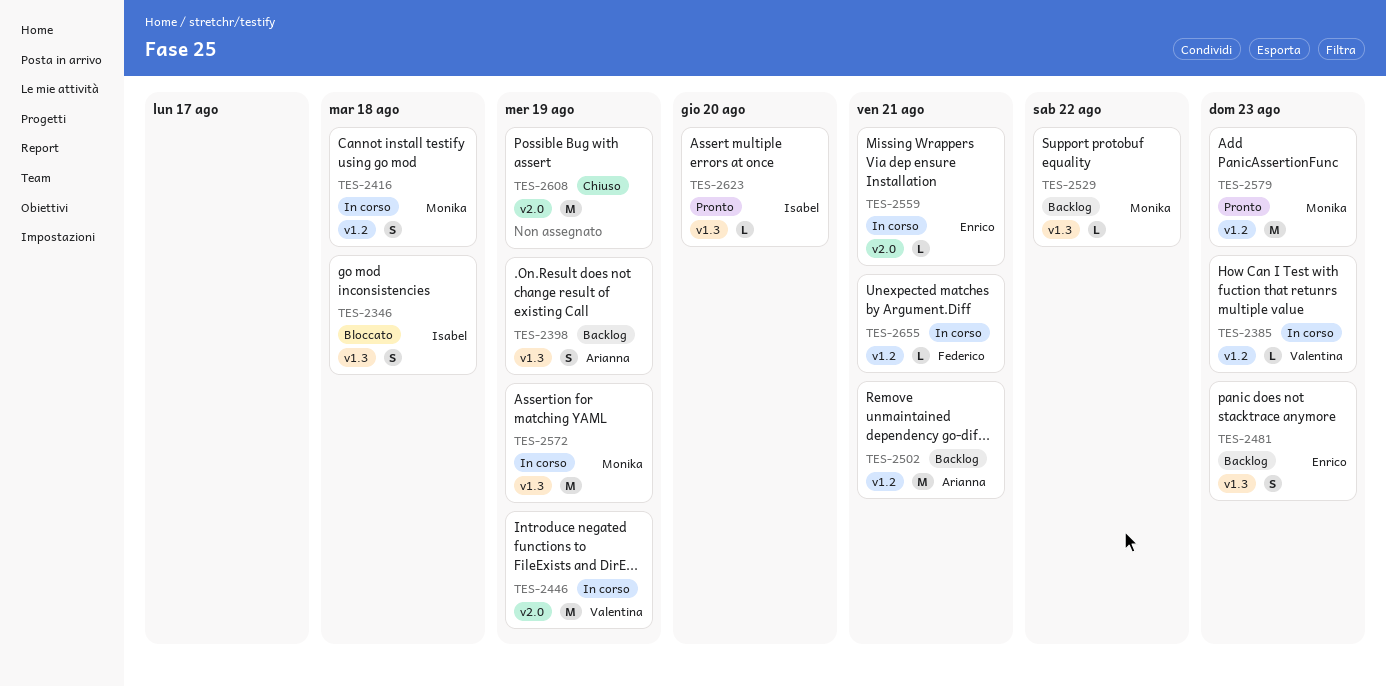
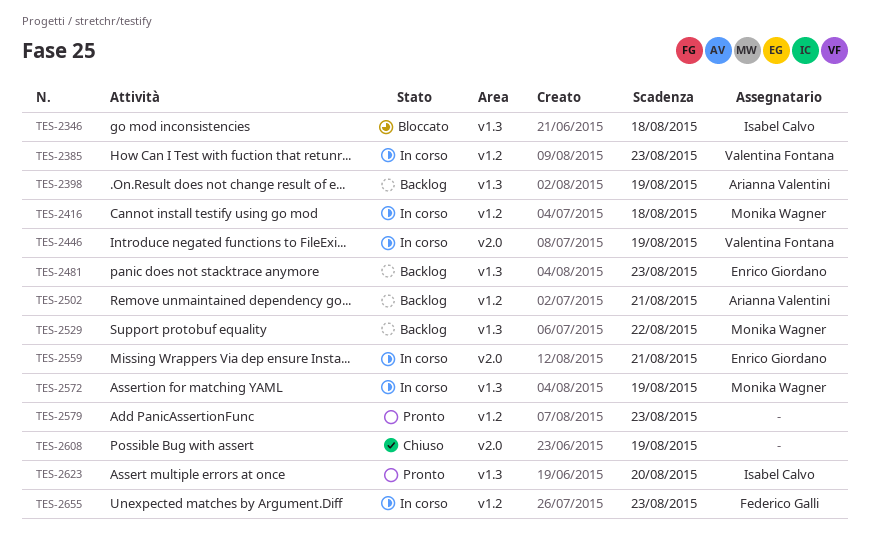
TES-2579, owner: Monika Wagner -> none
TES-2655, due: Aug 21 -> Aug 23

